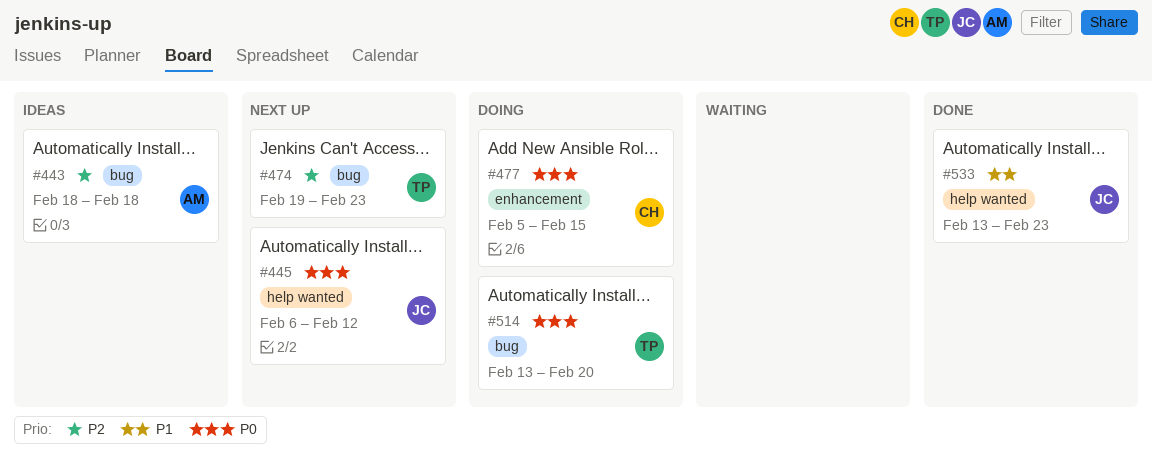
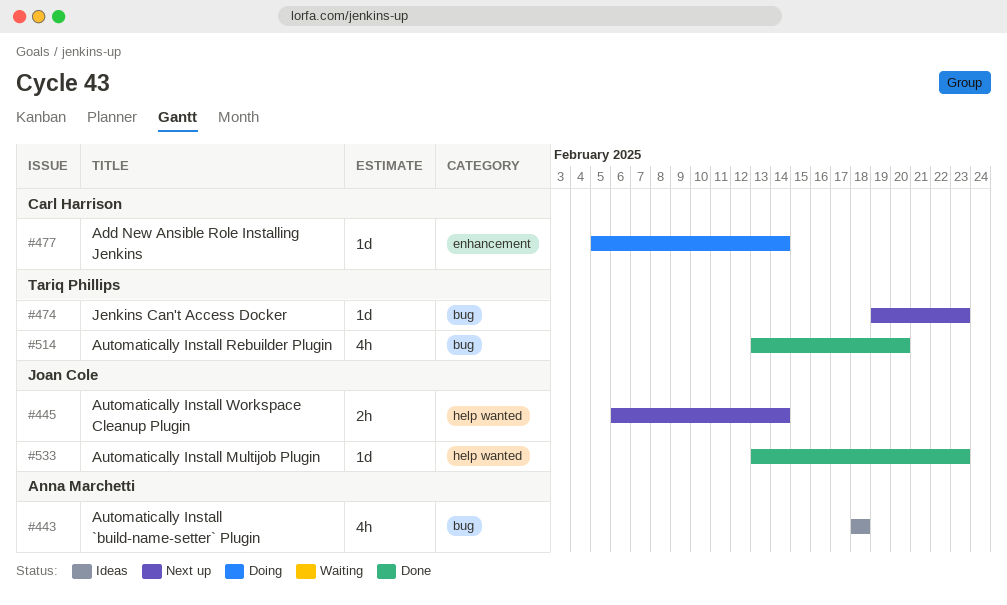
#445, due: Feb 12 -> Feb 14
#477, due: Feb 15 -> Feb 14
#514, status: Doing -> Done

